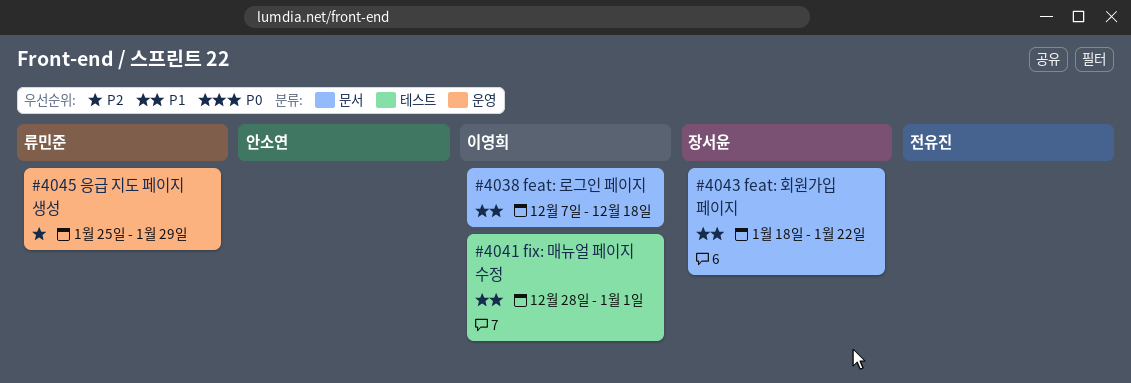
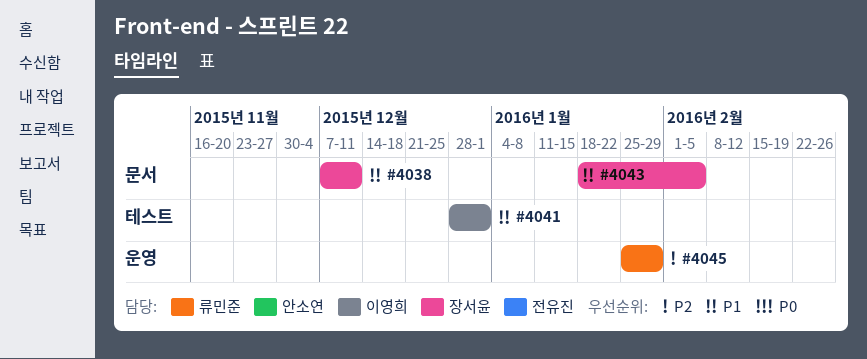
#4038, owner: 이영희 -> 장서윤
#4038, due: Dec 18 -> Dec 11
#4043, due: Jan 22 -> Feb 5

